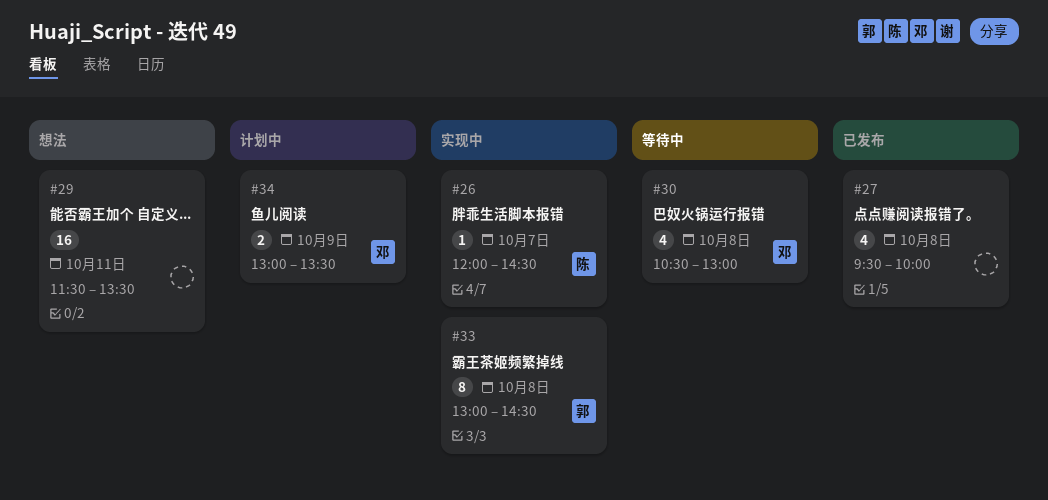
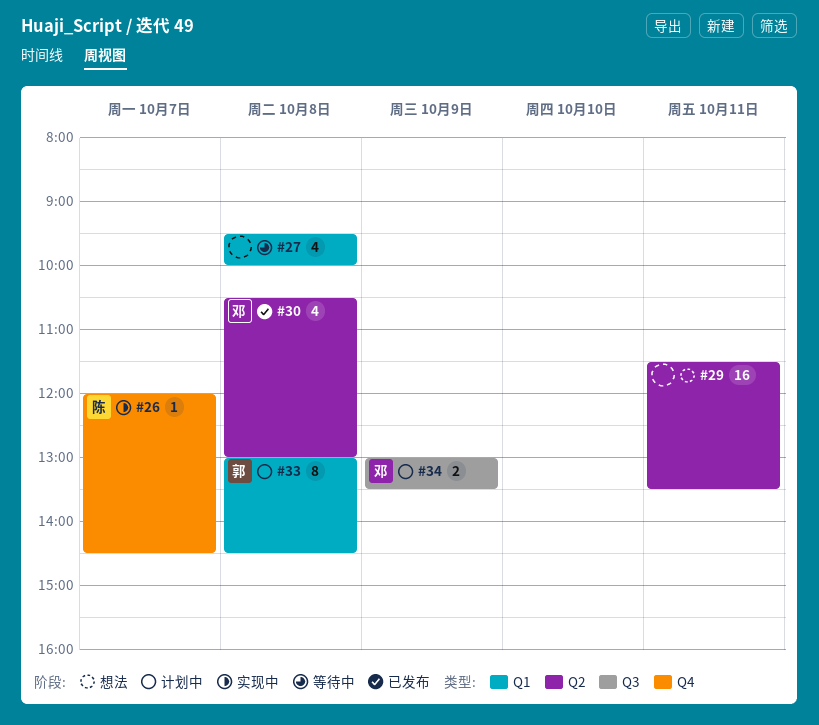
#27, status: 已发布 -> 等待中
#30, status: 等待中 -> 已发布
#33, status: 实现中 -> 计划中

